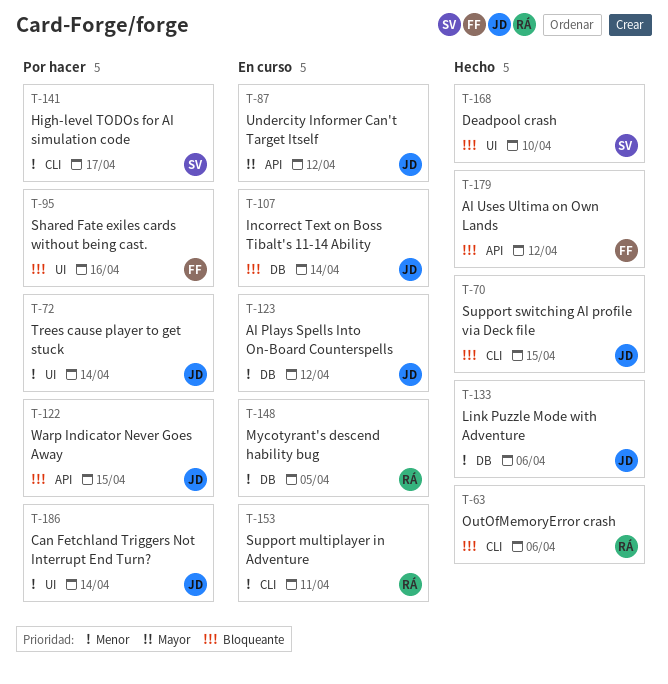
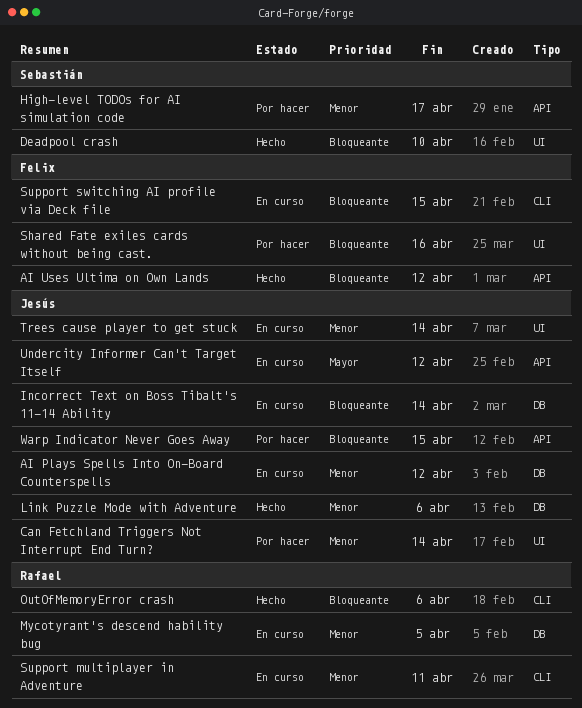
High-level TODOs for AI simulation code, label: CLI -> API
Support switching AI profile via Deck file, status: Hecho -> En curso
Support switching AI profile via Deck file, owner: Jesús -> Felix
Trees cause player to get stuck, status: Por hacer -> En curso

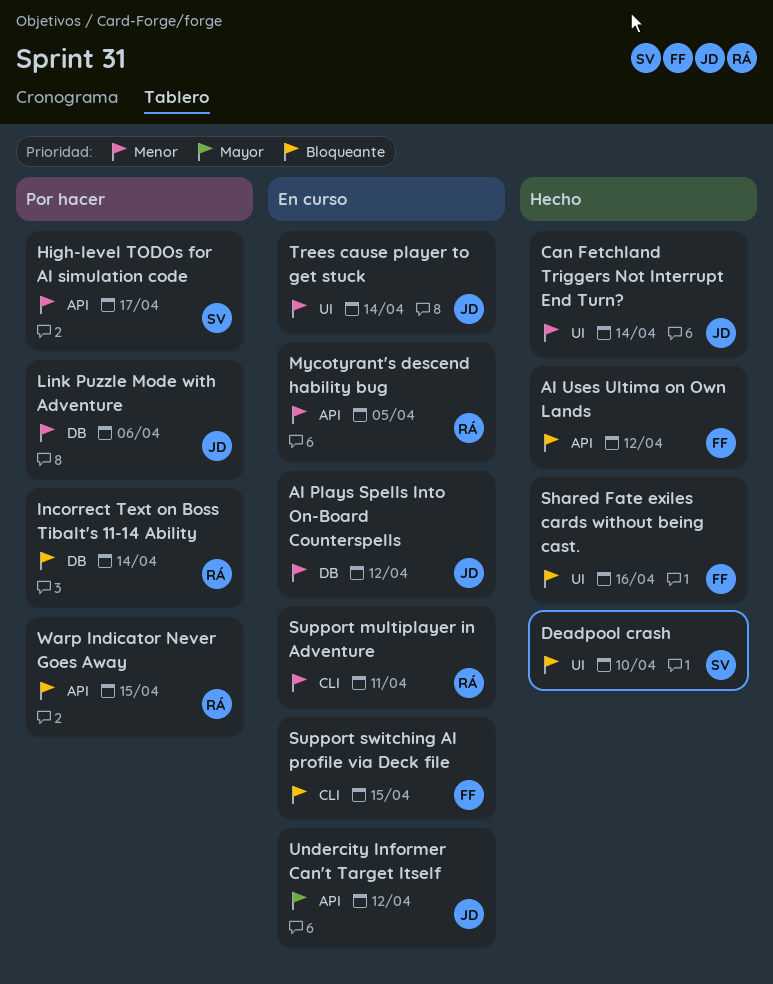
Can Fetchland Triggers Not Interrupt End Turn?, status: Por hacer -> Hecho
Incorrect Text on Boss Tibalt's 11-14 Ability, status: En curso -> Por hacer
Incorrect Text on Boss Tibalt's 11-14 Ability, owner: Jesús -> Rafael
Link Puzzle Mode with Adventure, status: Hecho -> Por hacer
Mycotyrant's descend hability bug, label: DB -> API
OutOfMemoryError crash: present -> none
Shared Fate exiles cards without being cast., status: Por hacer -> Hecho
Warp Indicator Never Goes Away, owner: Jesús -> Rafael

